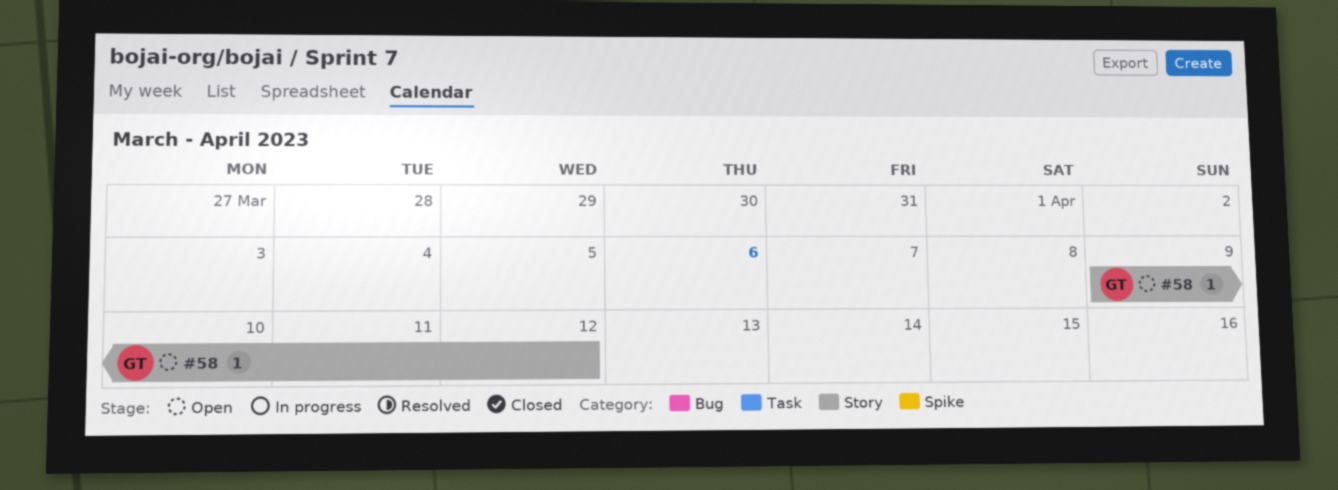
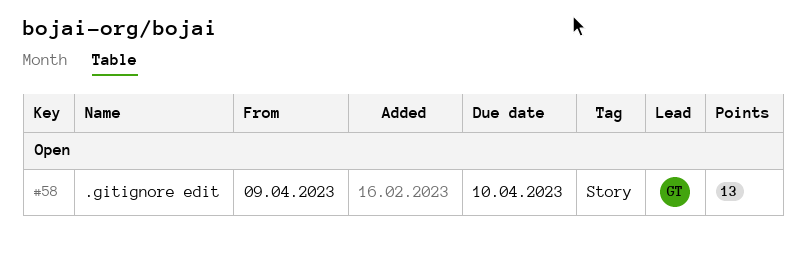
#58, estimate: 1 -> 13
#58, due: Apr 12 -> Apr 10

